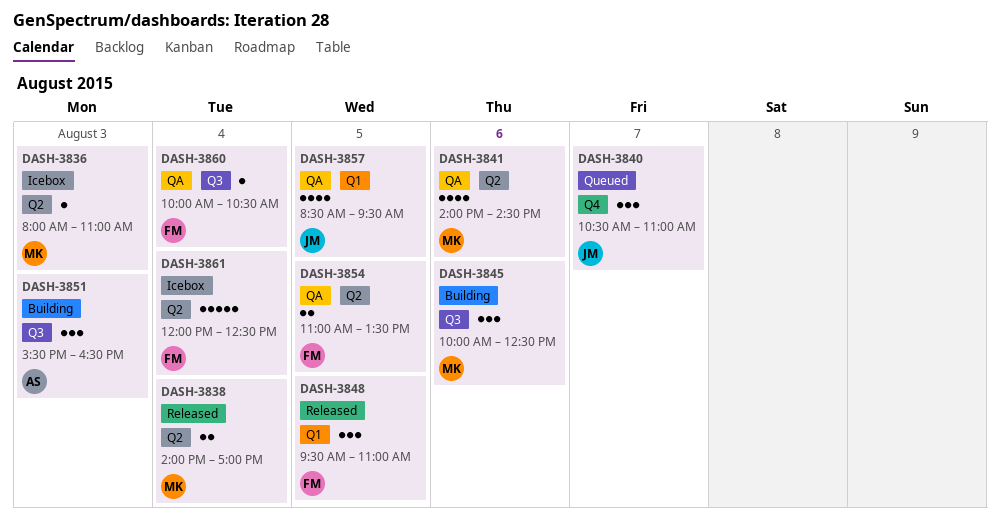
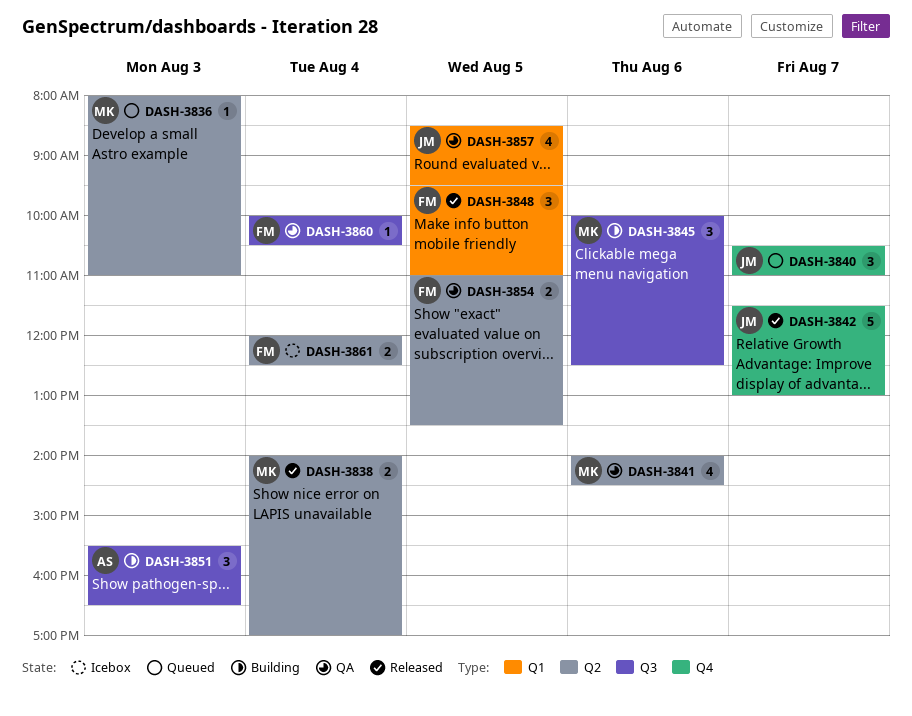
DASH-3836, status: Icebox -> Queued
DASH-3842: none -> present
DASH-3861, estimate: 5 -> 2

